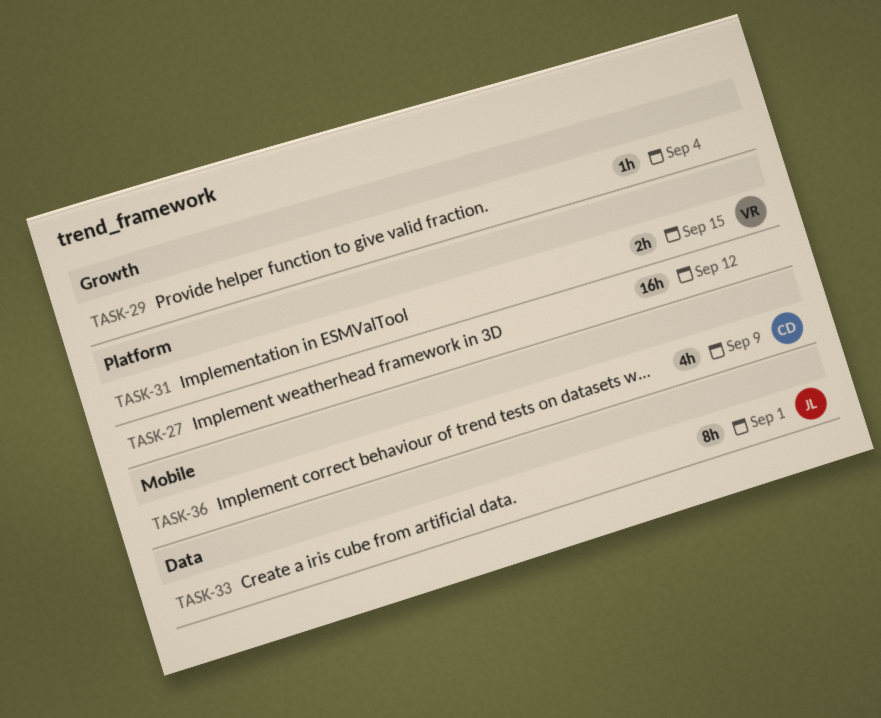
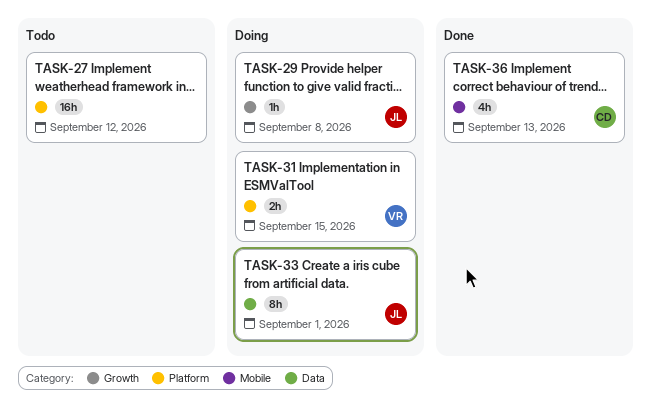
TASK-29, owner: none -> JL
TASK-29, due: Sep 4 -> Sep 8
TASK-36, due: Sep 9 -> Sep 13

